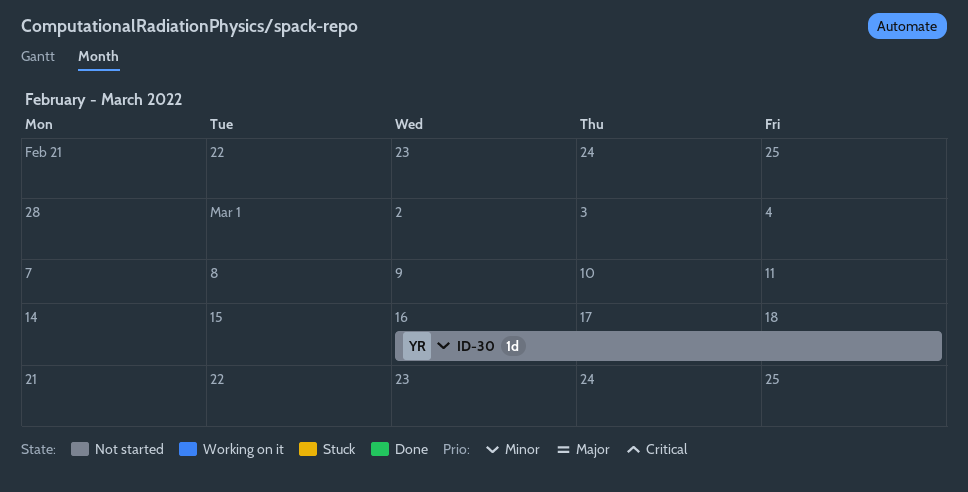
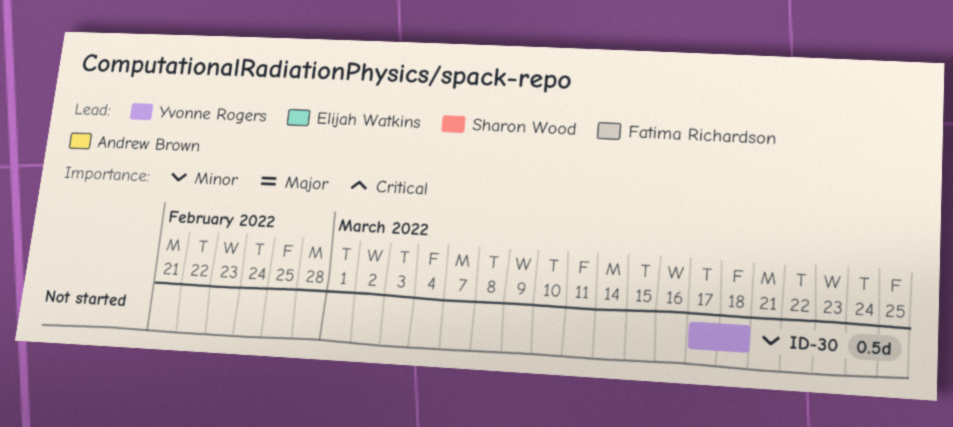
ID-30, estimate: 1d -> 0.5d
ID-30, start: Mar 16 -> Mar 17

